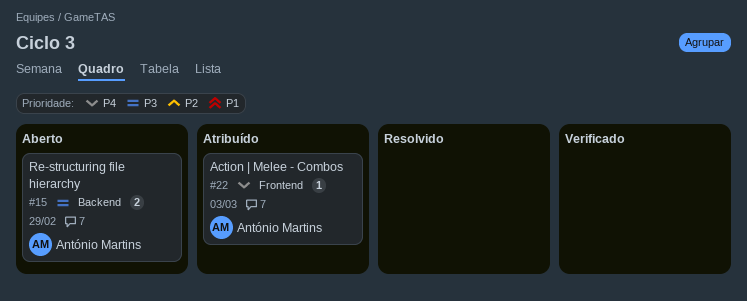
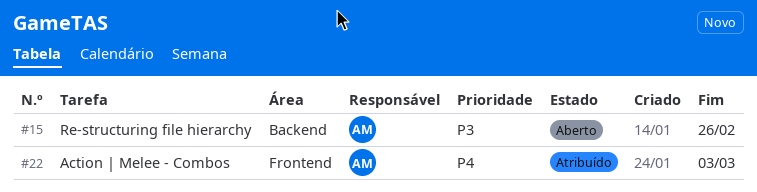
#15, due: Feb 29 -> Feb 26

